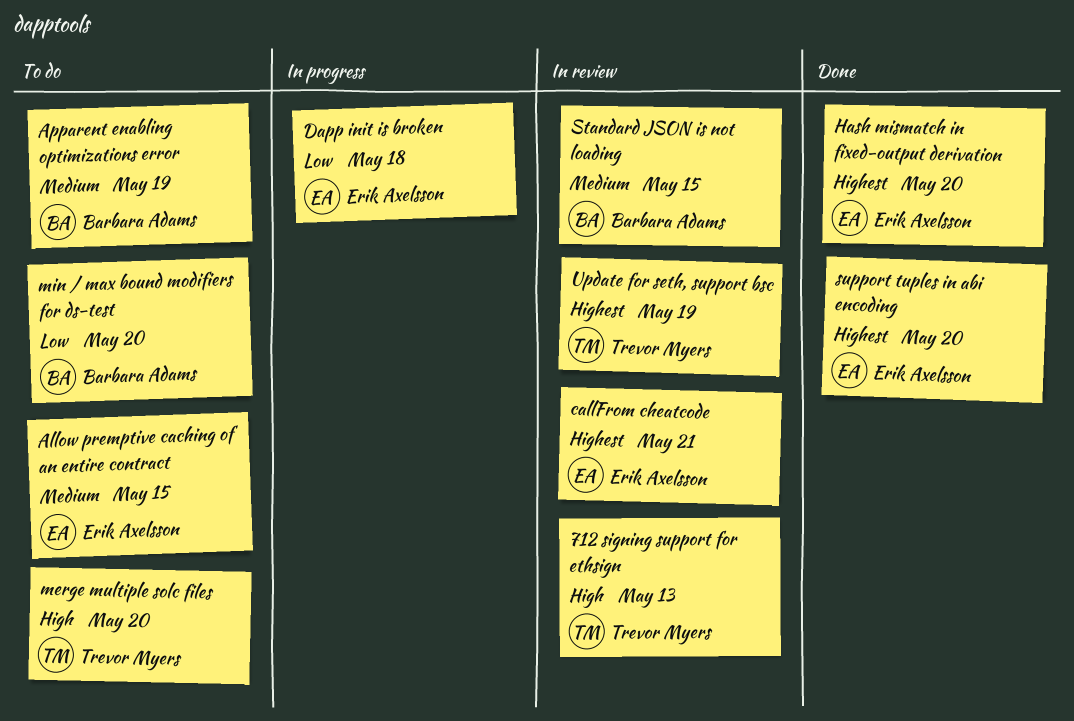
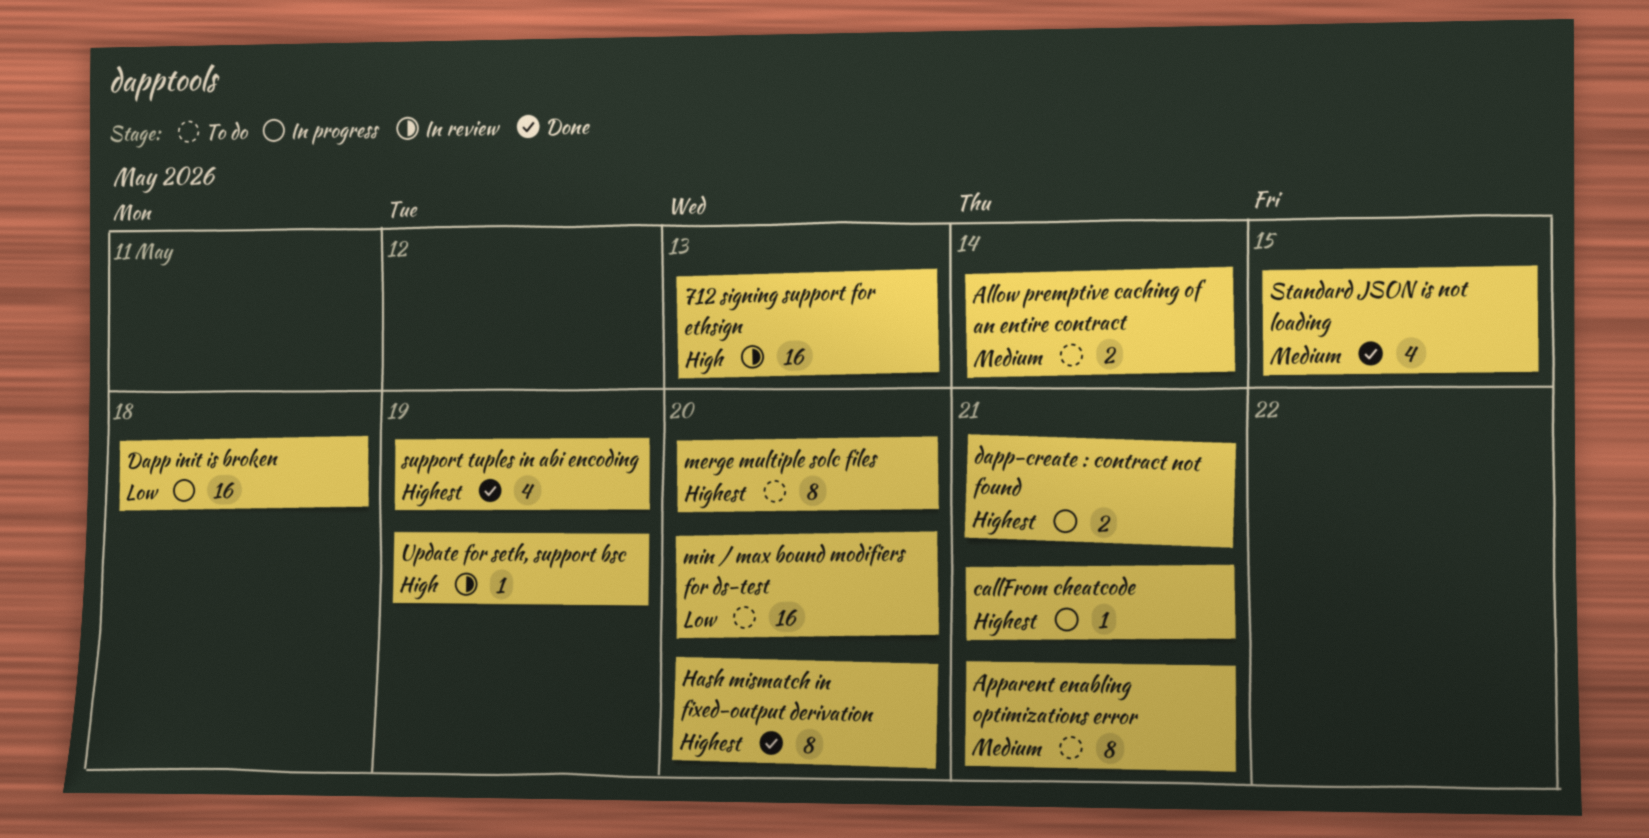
Allow premptive caching of an entire contract, due: May 15 -> May 14
Apparent enabling optimizations error, due: May 19 -> May 21
callFrom cheatcode, status: In review -> In progress
dapp-create : contract not found: none -> present
merge multiple solc files, priority: High -> Highest
Standard JSON is not loading, status: In review -> Done
support tuples in abi encoding, due: May 20 -> May 19
Update for seth, support bsc, priority: Highest -> High

